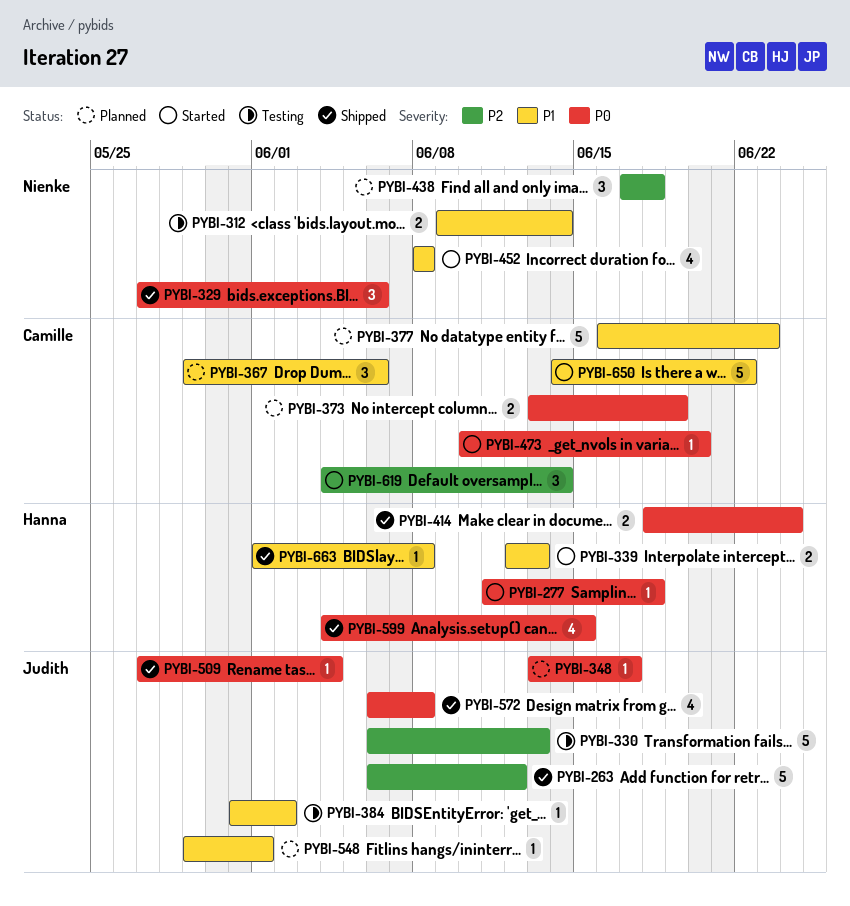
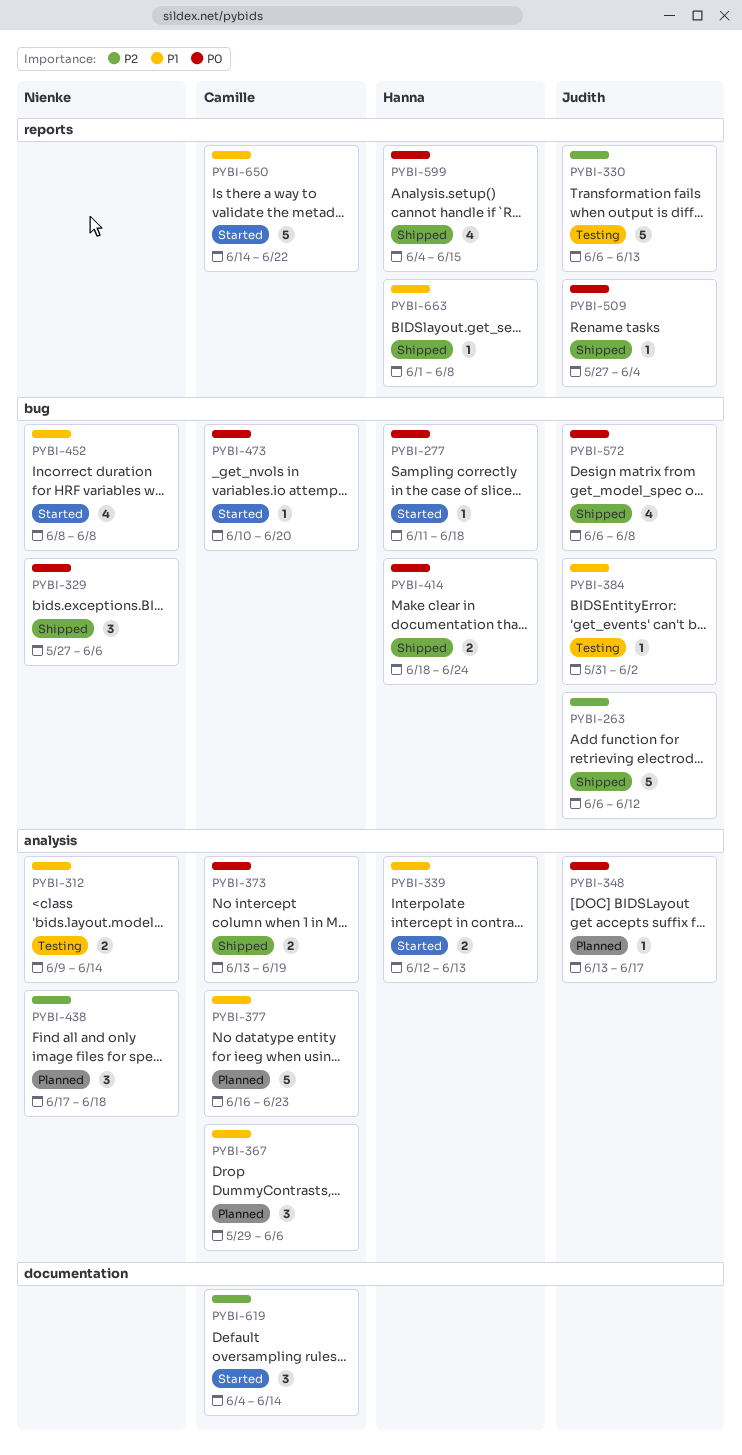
PYBI-373, status: Planned -> Shipped
PYBI-548: present -> none

